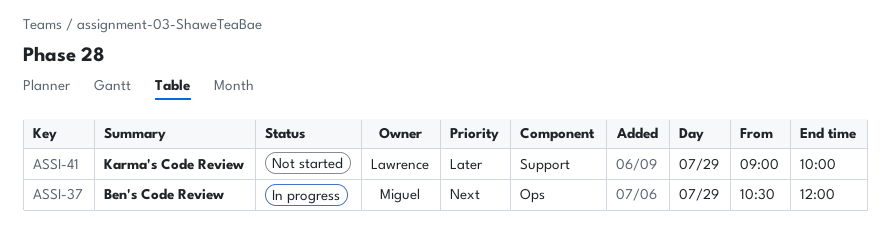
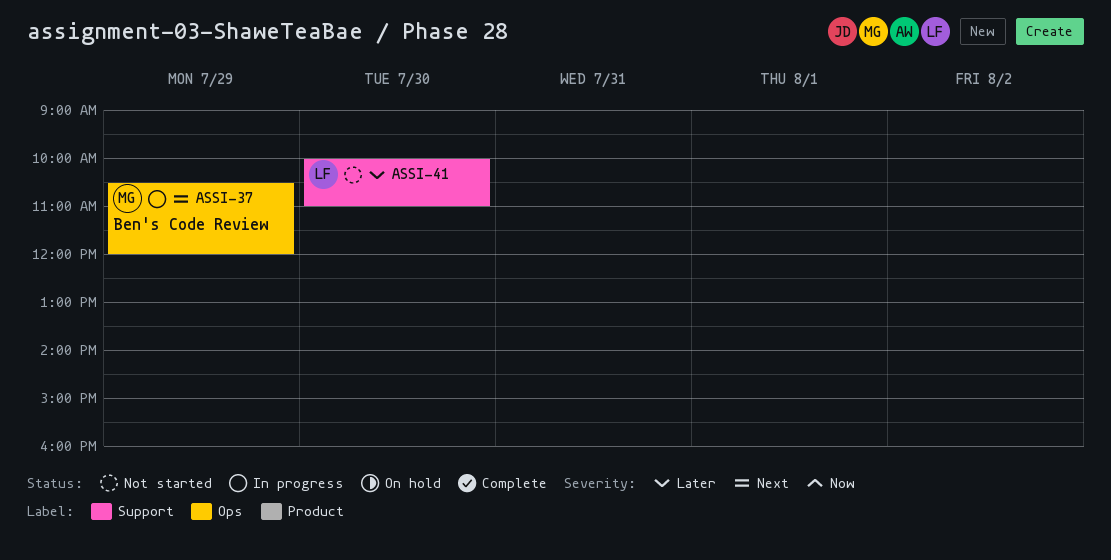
ASSI-41, day: Jul 29 -> Jul 30
ASSI-41, begins: 09:00 -> 10:00
ASSI-41, ends: 10:00 -> 11:00

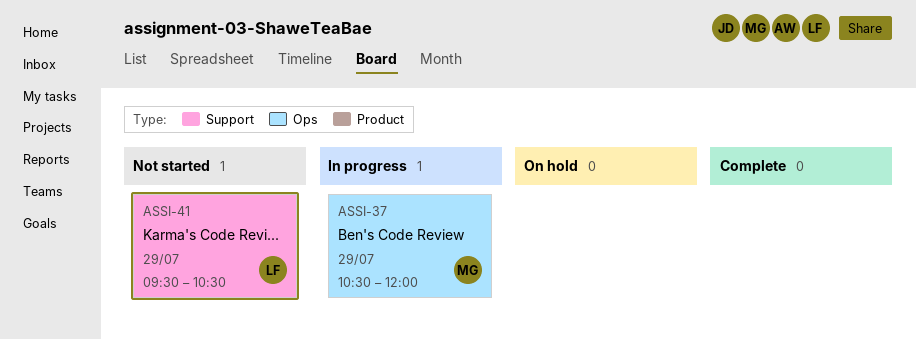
ASSI-41, day: Jul 30 -> Jul 29
ASSI-41, begins: 10:00 -> 09:30
ASSI-41, ends: 11:00 -> 10:30

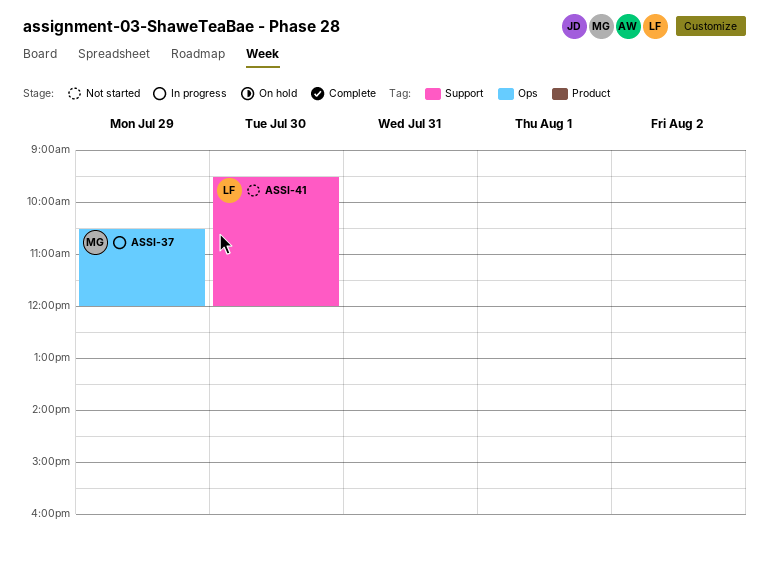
ASSI-41, day: Jul 29 -> Jul 30
ASSI-41, ends: 10:30 -> 12:00

